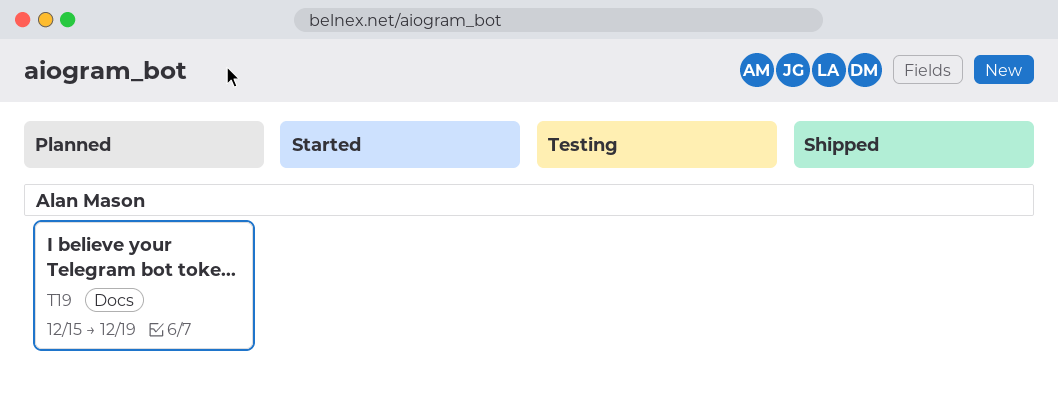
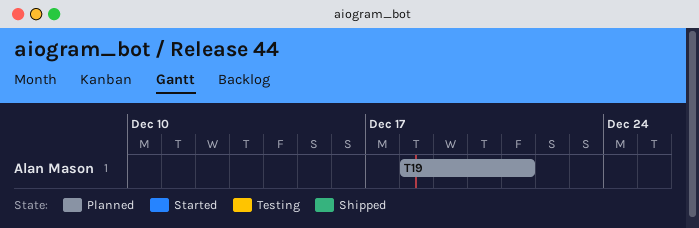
T19, start: Dec 15 -> Dec 18
T19, due: Dec 19 -> Dec 21

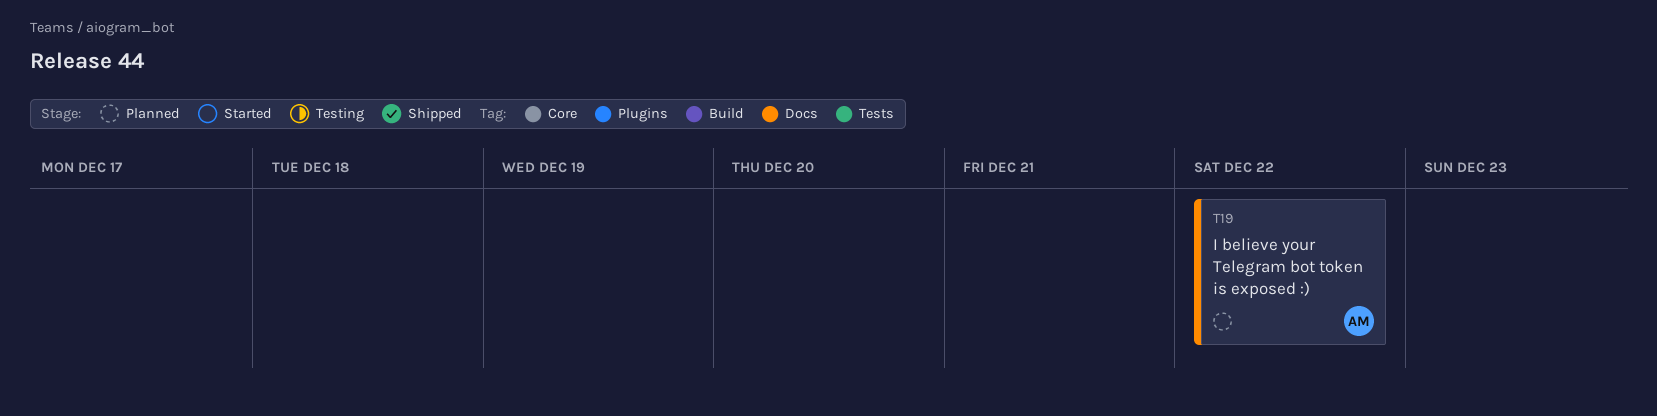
T19, due: Dec 21 -> Dec 22

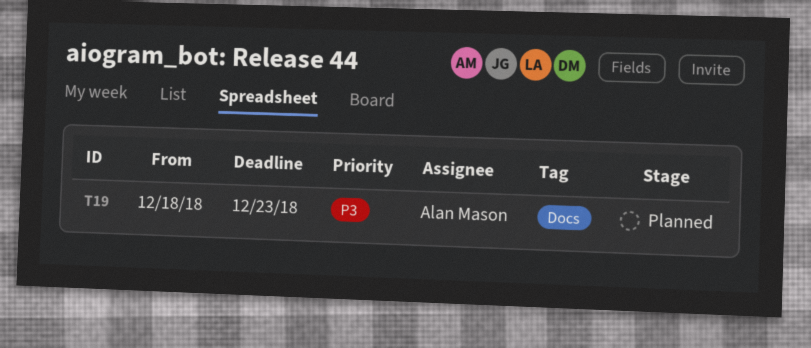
T19, due: Dec 22 -> Dec 23

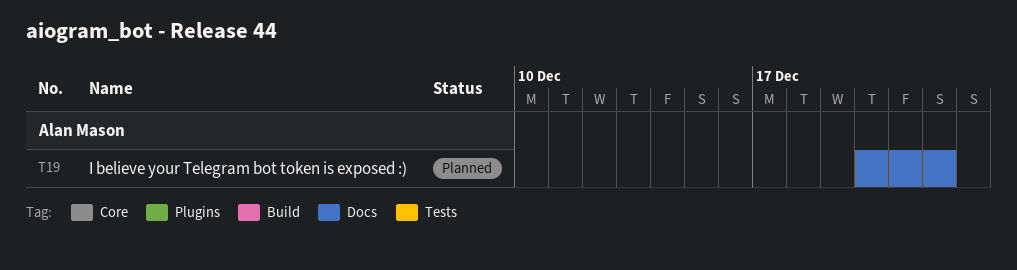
T19, start: Dec 18 -> Dec 20
T19, due: Dec 23 -> Dec 22

